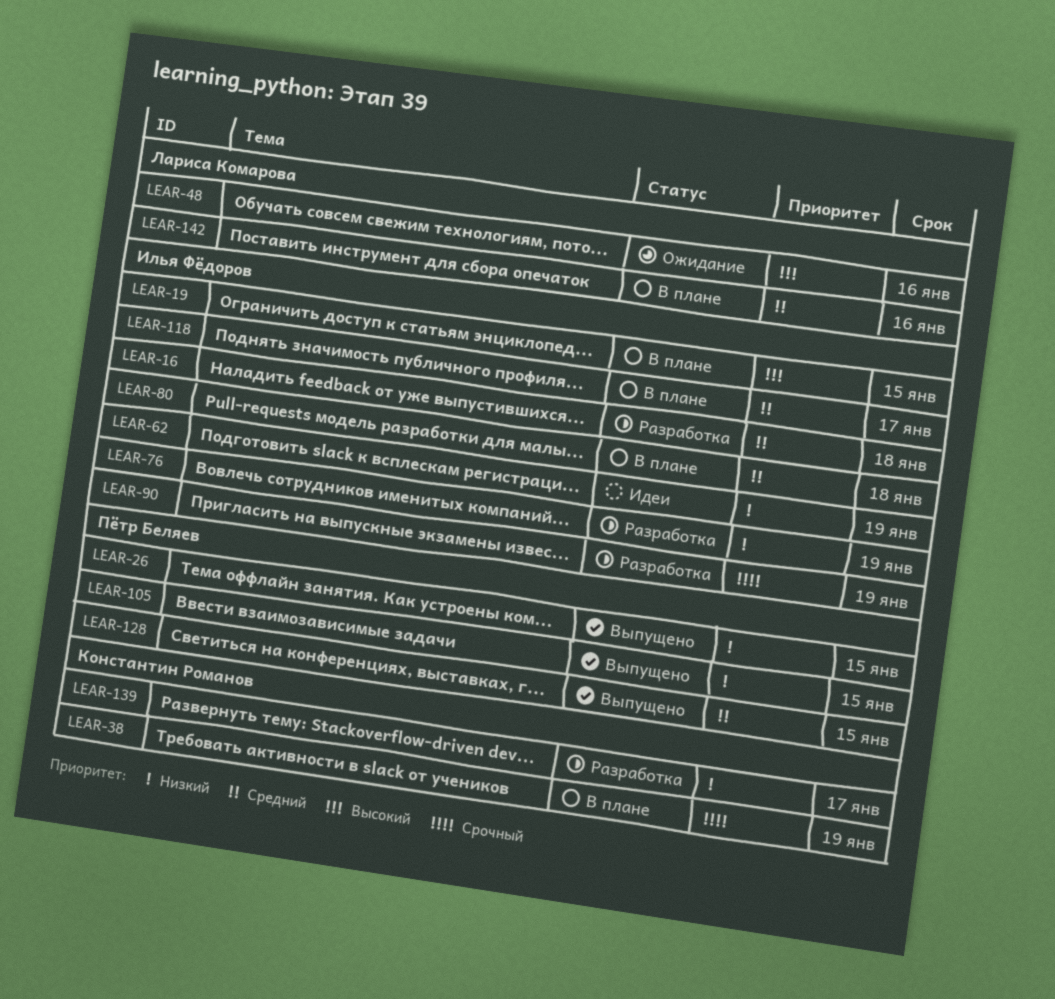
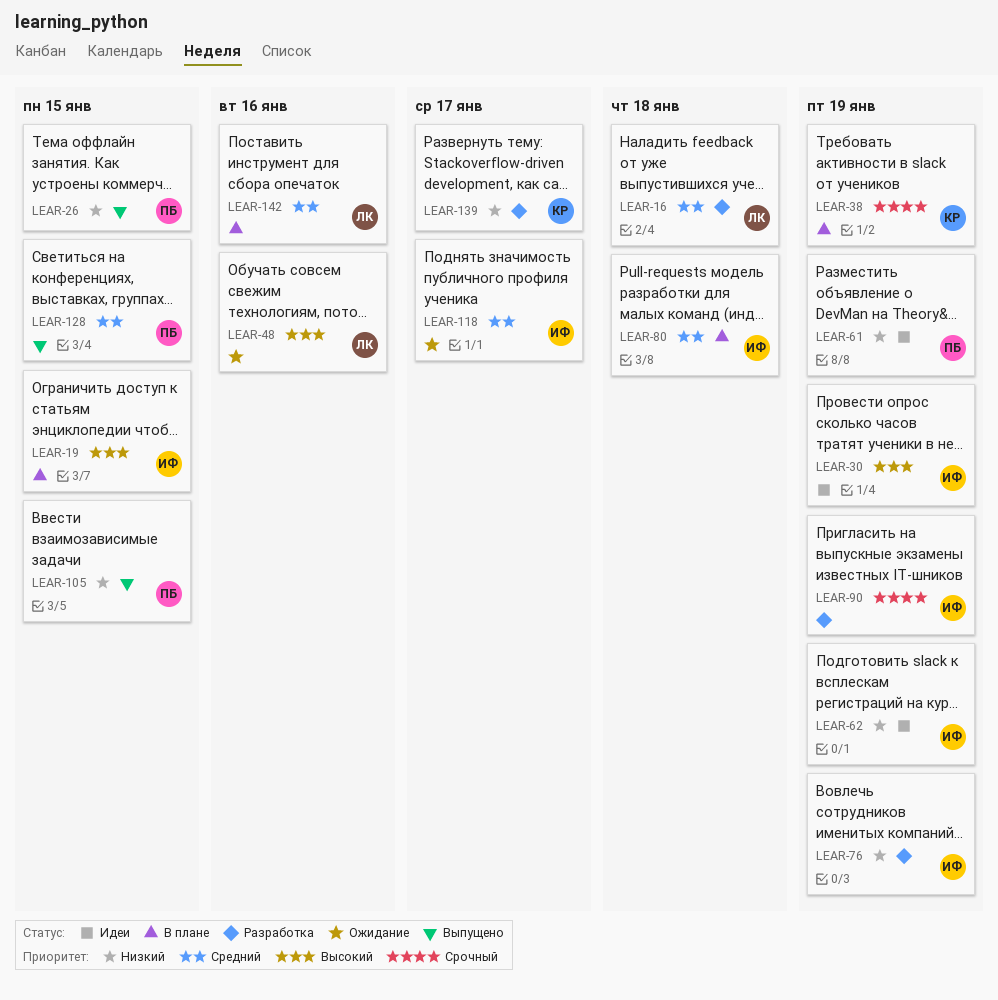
LEAR-16, owner: Илья Фёдоров -> Лариса Комарова
LEAR-30: none -> present
LEAR-61: none -> present
LEAR-118, status: В плане -> Ожидание

